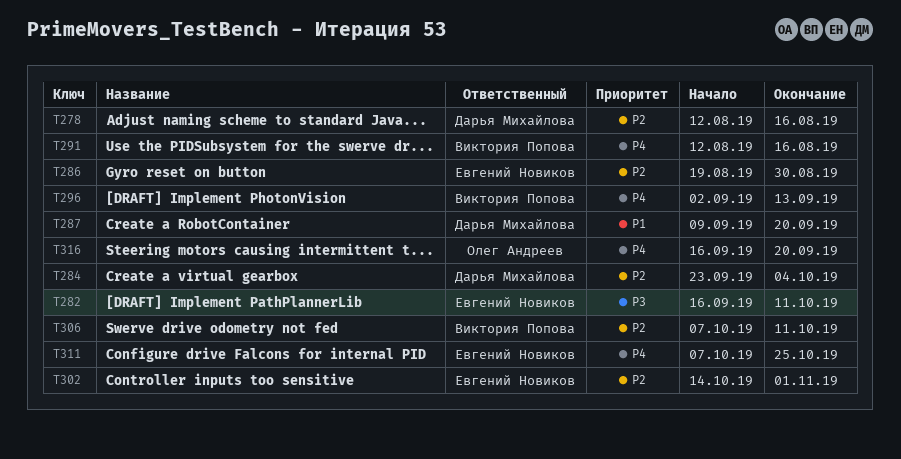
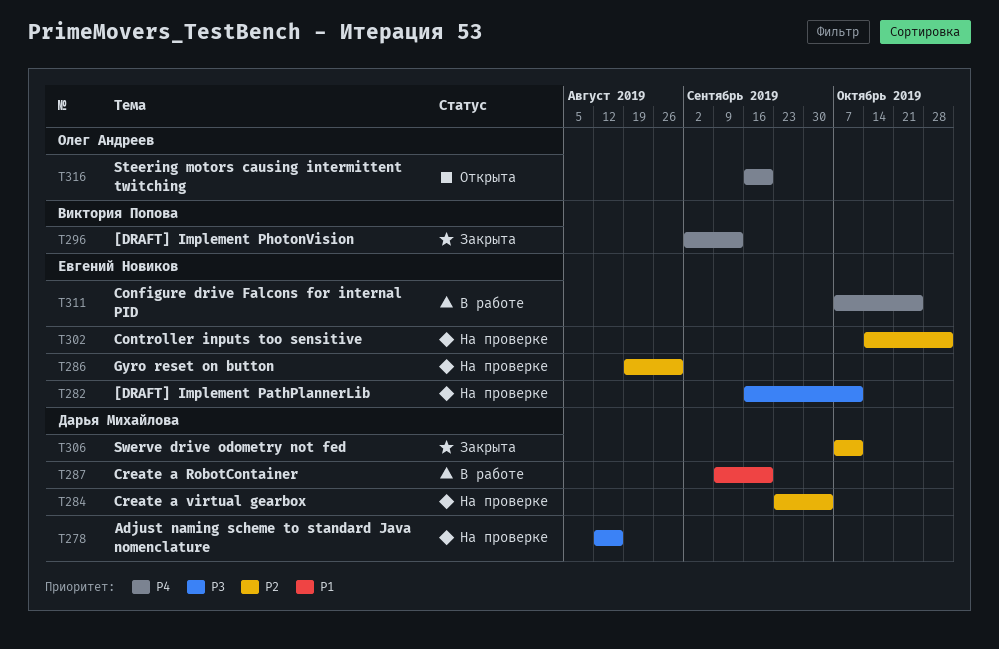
T278, priority: P2 -> P3
T291: present -> none
T306, owner: Виктория Попова -> Дарья Михайлова

